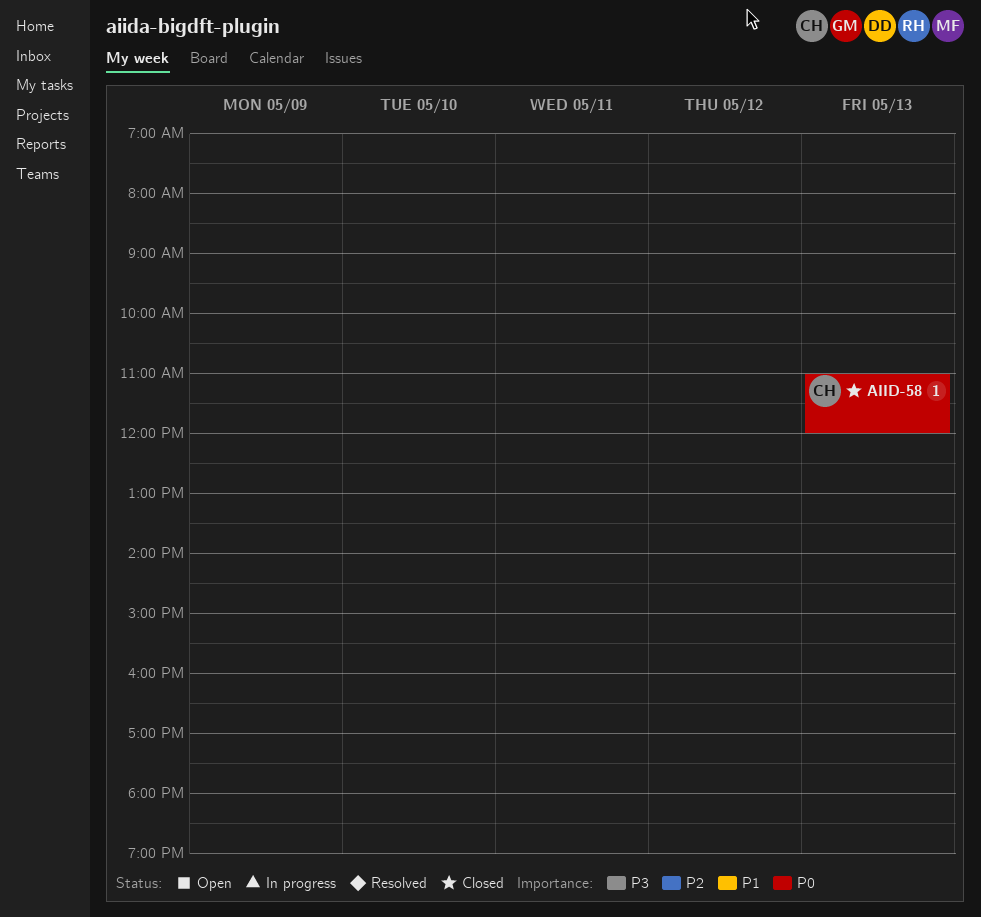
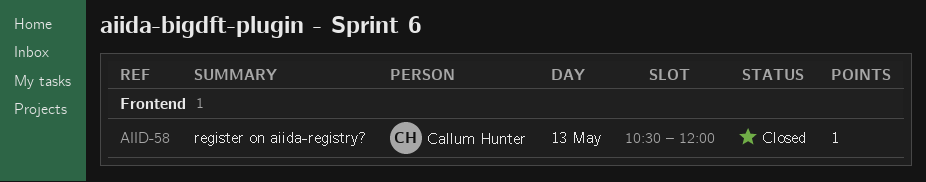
AIID-58, begins: 11:00 -> 10:30

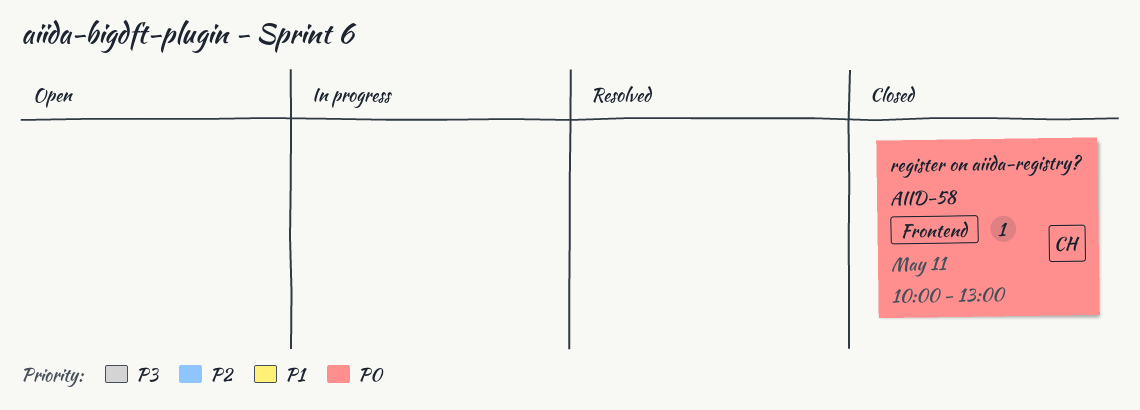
AIID-58, day: May 13 -> May 11
AIID-58, begins: 10:30 -> 10:00
AIID-58, ends: 12:00 -> 13:00

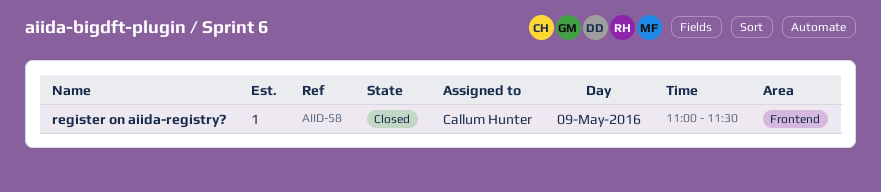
AIID-58, day: May 11 -> May 9
AIID-58, begins: 10:00 -> 11:00
AIID-58, ends: 13:00 -> 11:30

